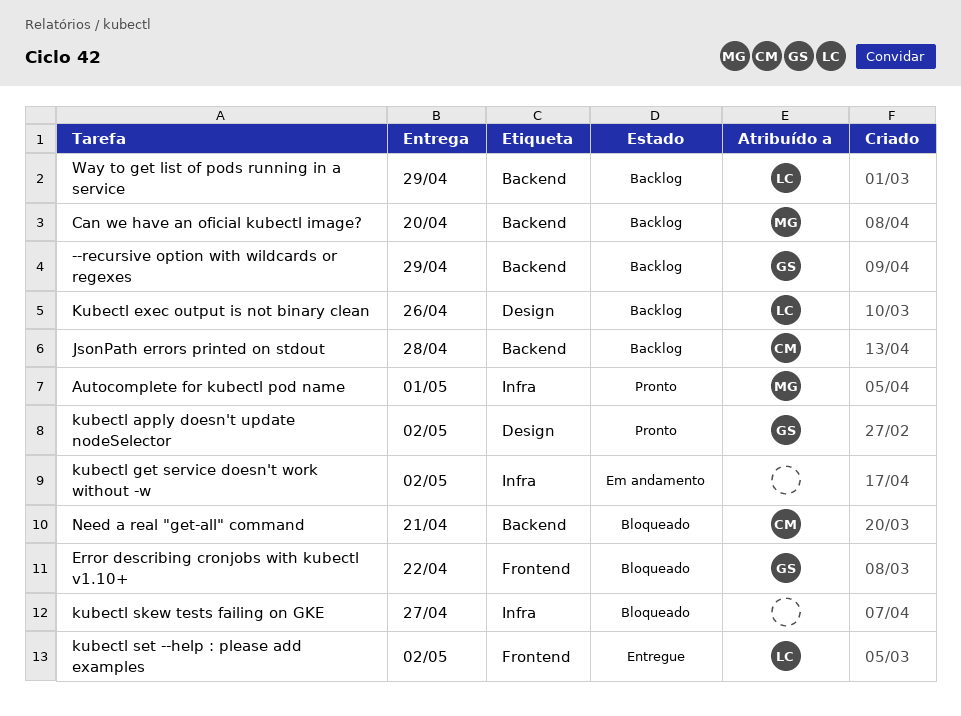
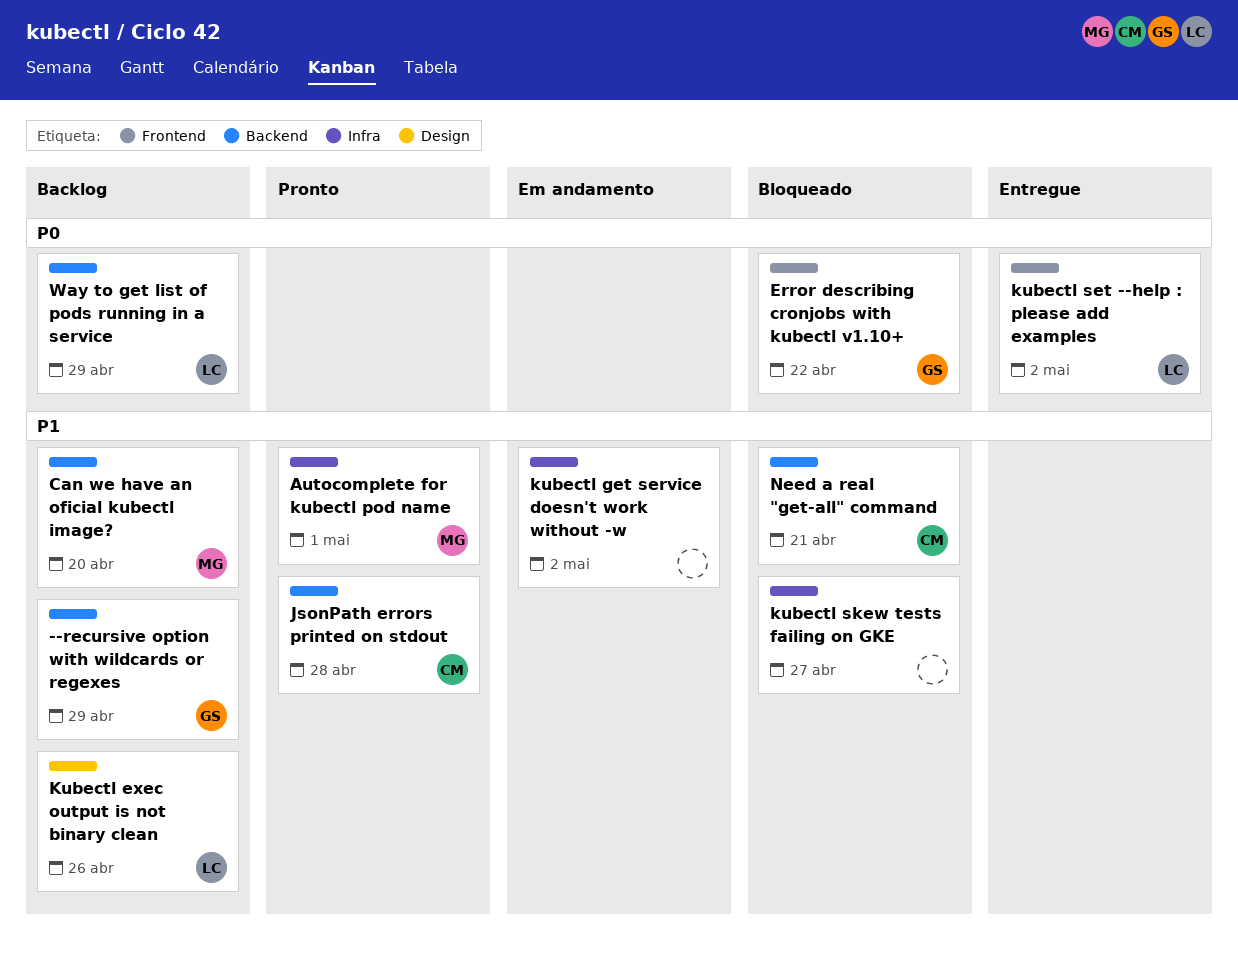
JsonPath errors printed on stdout, status: Backlog -> Pronto
kubectl apply doesn't update nodeSelector: present -> none

